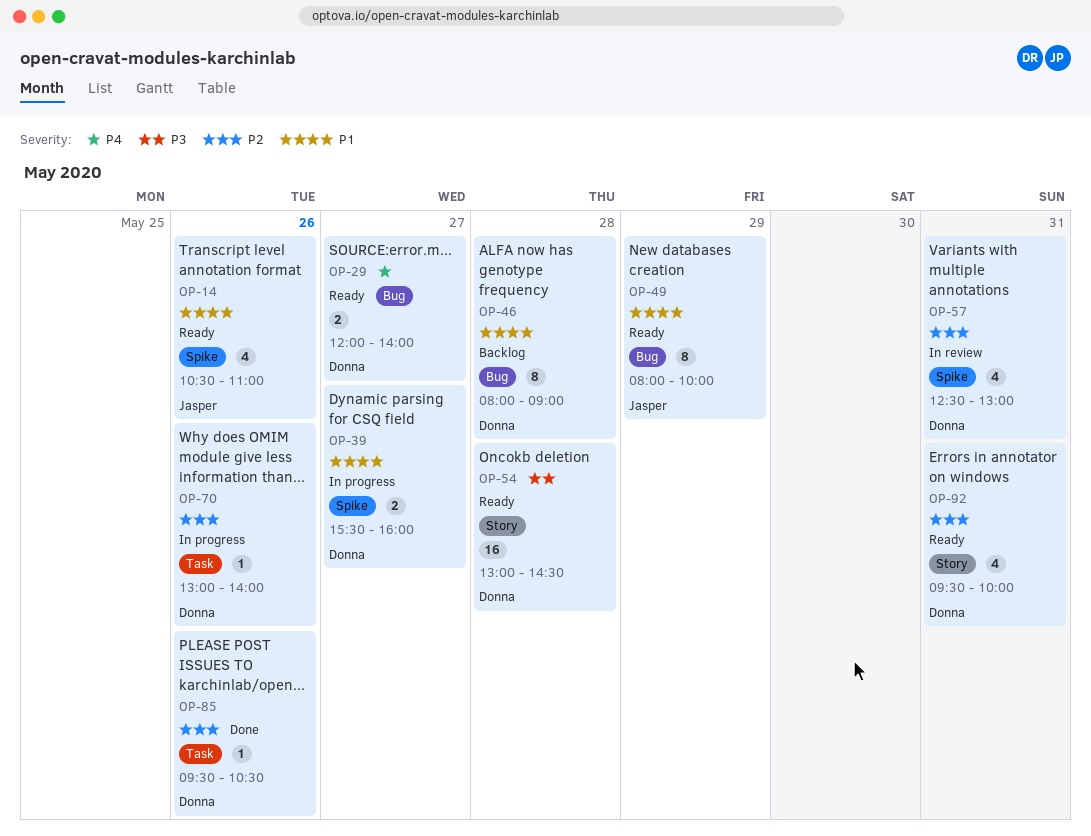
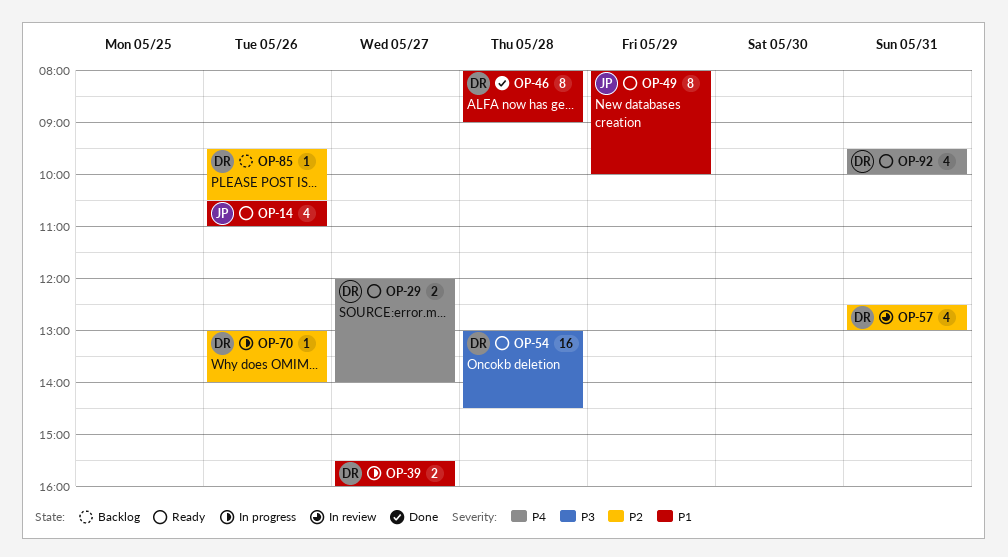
OP-46, status: Backlog -> Done
OP-85, status: Done -> Backlog
OP-92, priority: P2 -> P4

